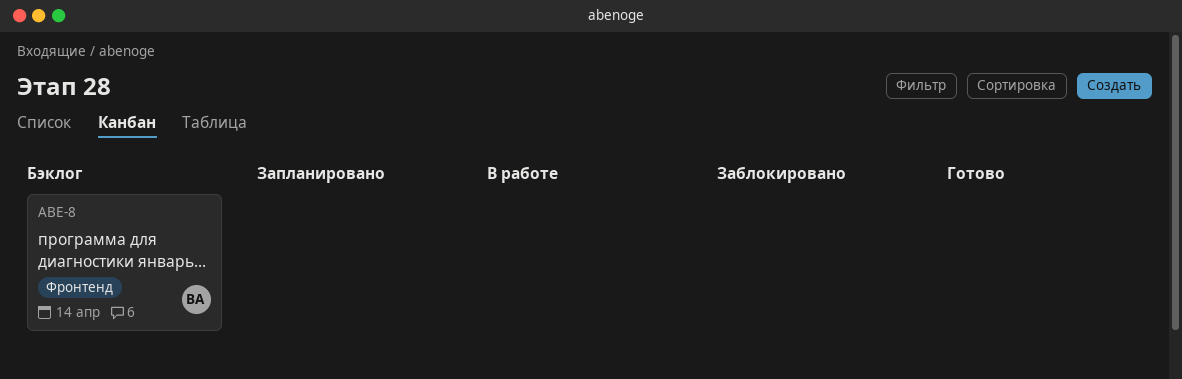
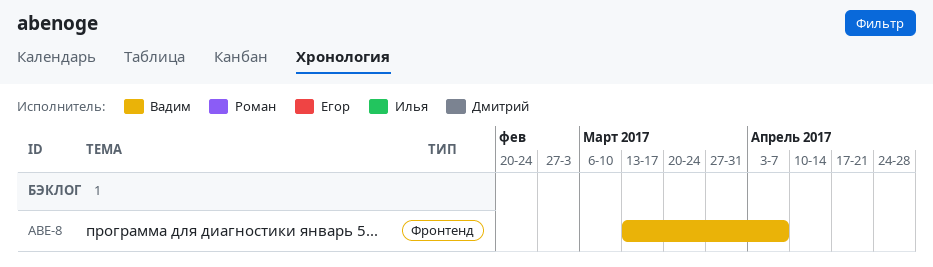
ABE-8, due: Apr 14 -> Apr 7

